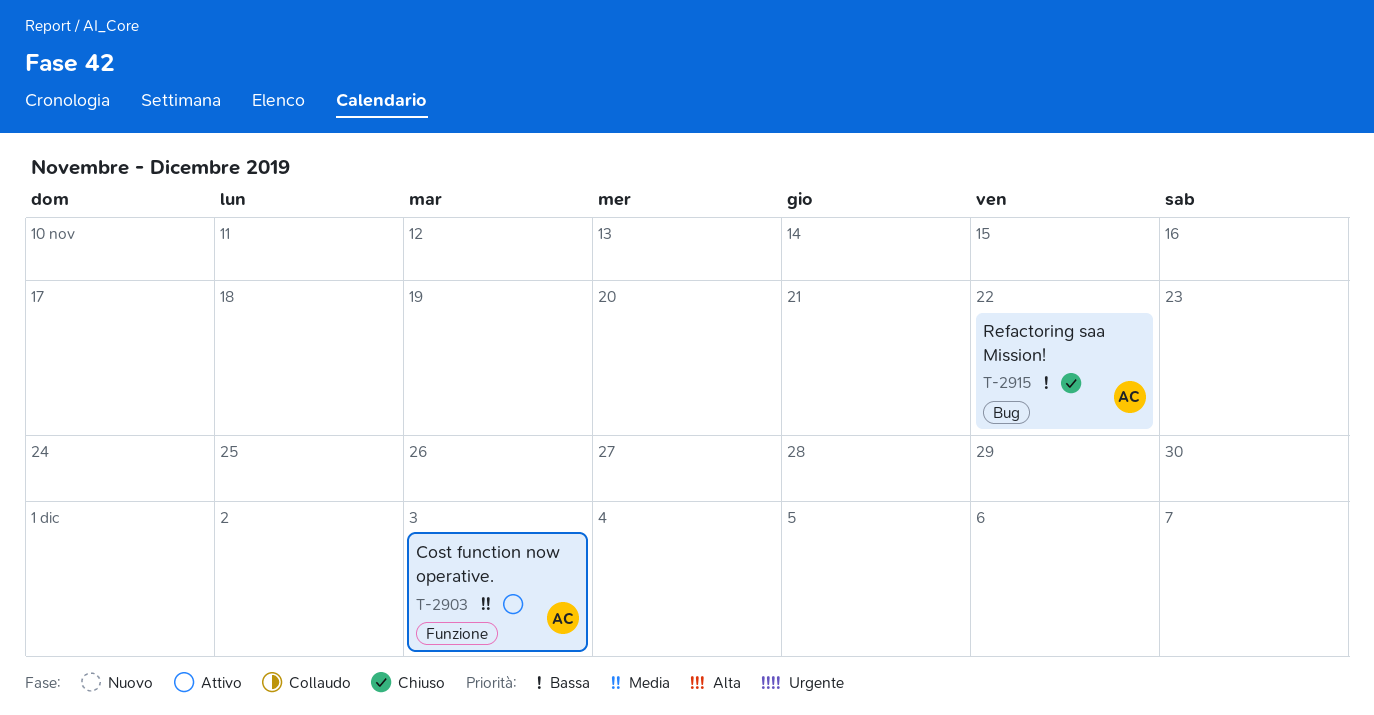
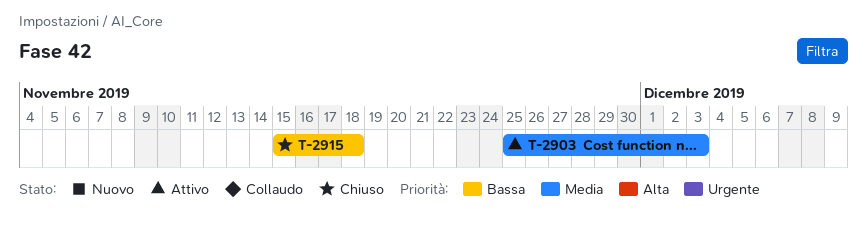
T-2915, due: Nov 22 -> Nov 18

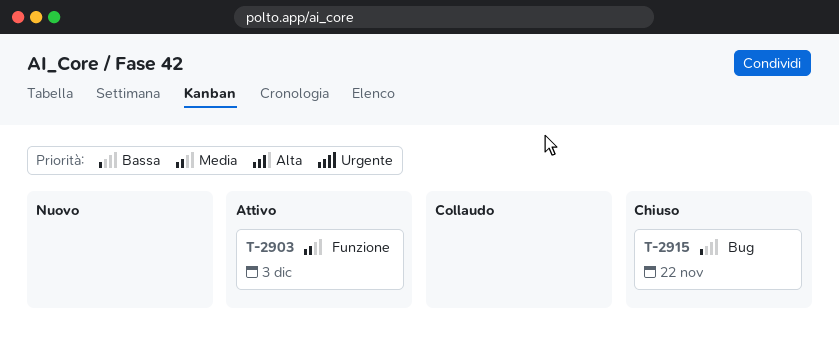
T-2915, due: Nov 18 -> Nov 22

